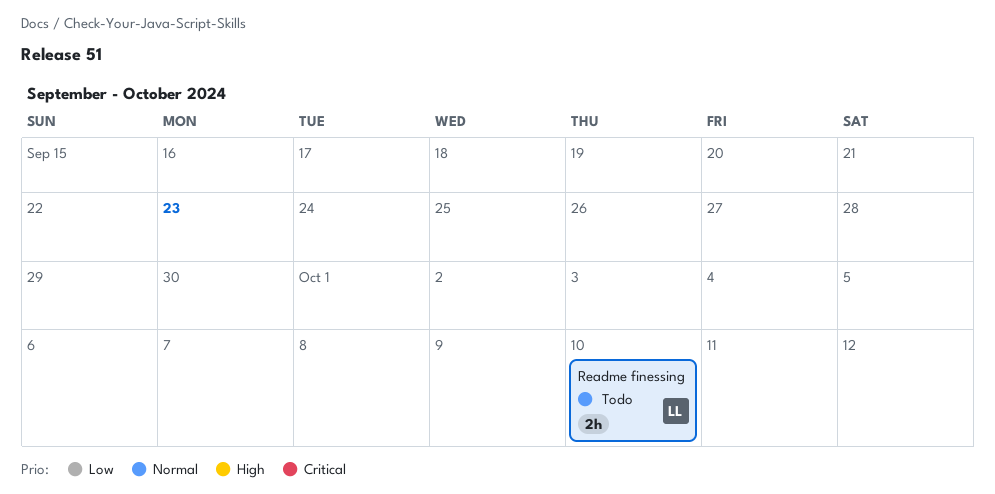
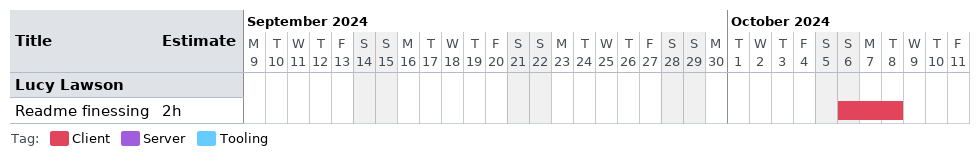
Readme finessing, due: Oct 10 -> Oct 8

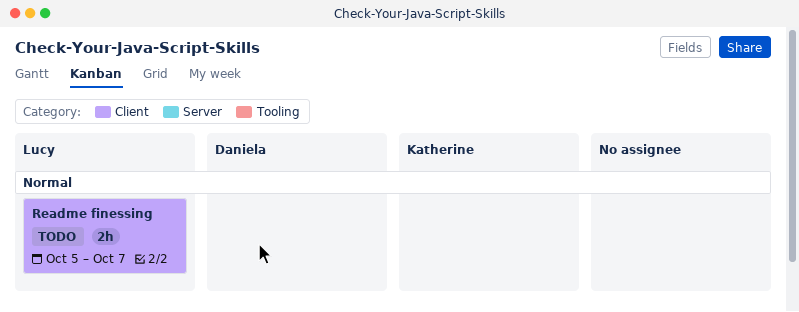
Readme finessing, start: Oct 6 -> Oct 5
Readme finessing, due: Oct 8 -> Oct 7

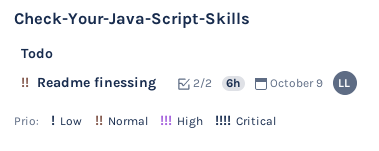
Readme finessing, estimate: 2h -> 6h
Readme finessing, due: Oct 7 -> Oct 9

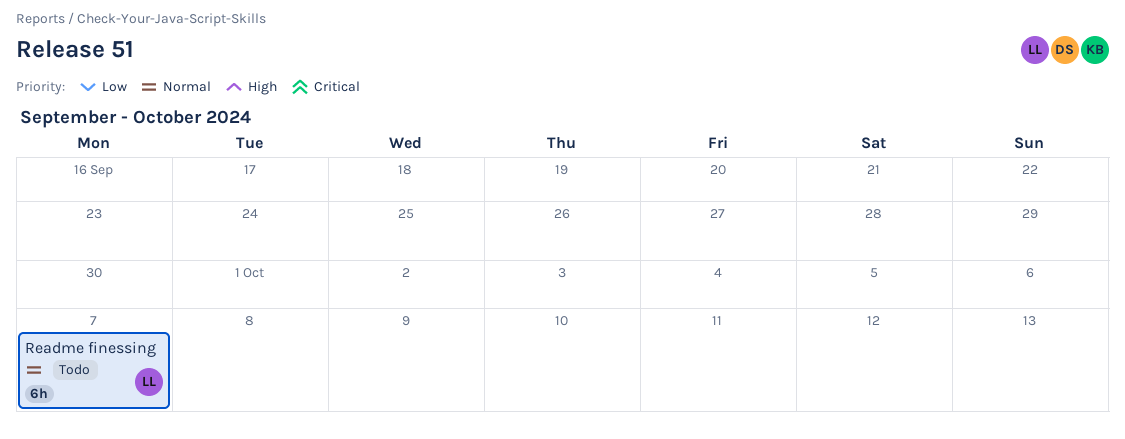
Readme finessing, due: Oct 9 -> Oct 7

